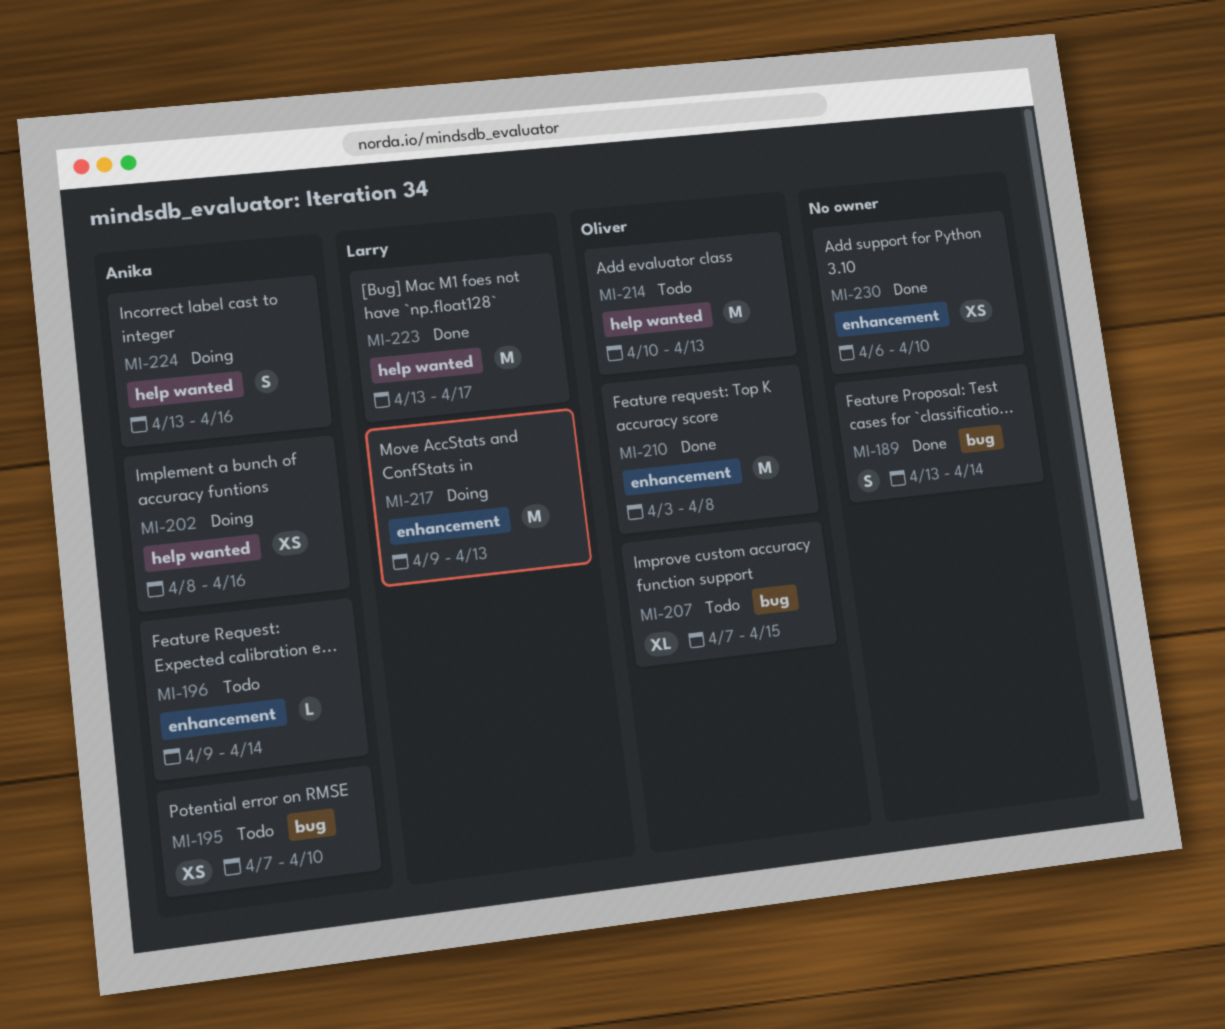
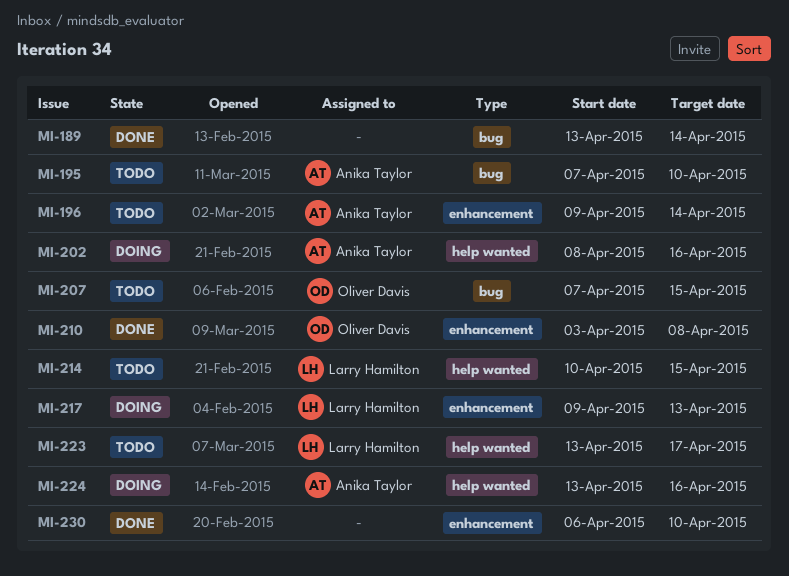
MI-214, owner: Oliver Davis -> Larry Hamilton
MI-214, due: Apr 13 -> Apr 15
MI-223, status: Done -> Todo

